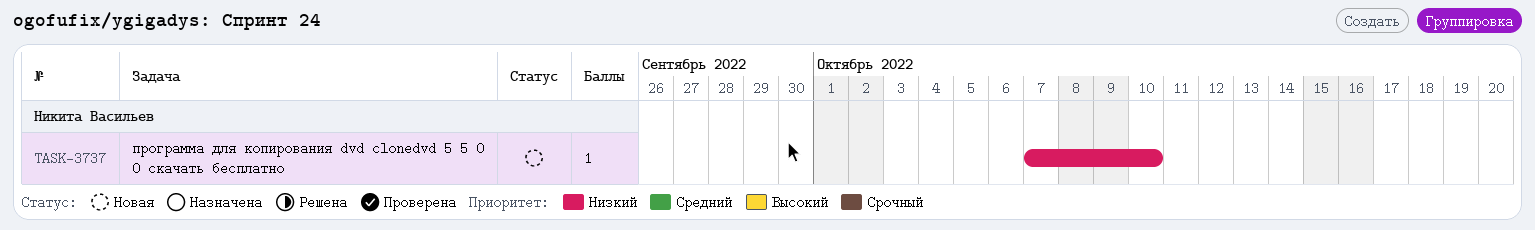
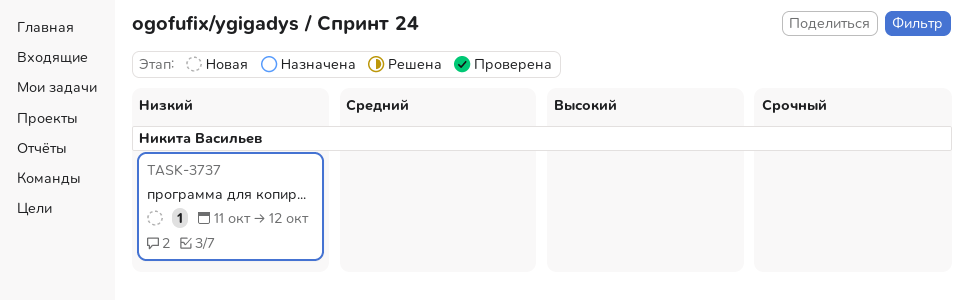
TASK-3737, start: Oct 7 -> Oct 11
TASK-3737, due: Oct 10 -> Oct 12

